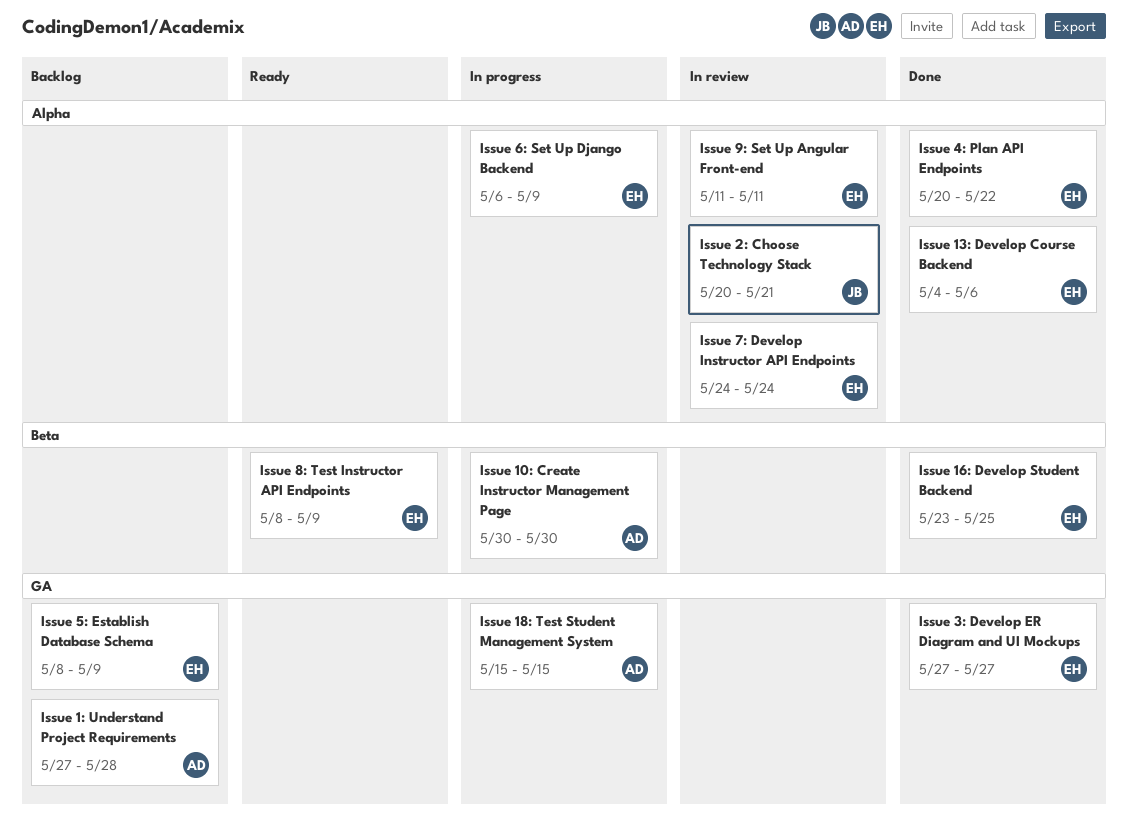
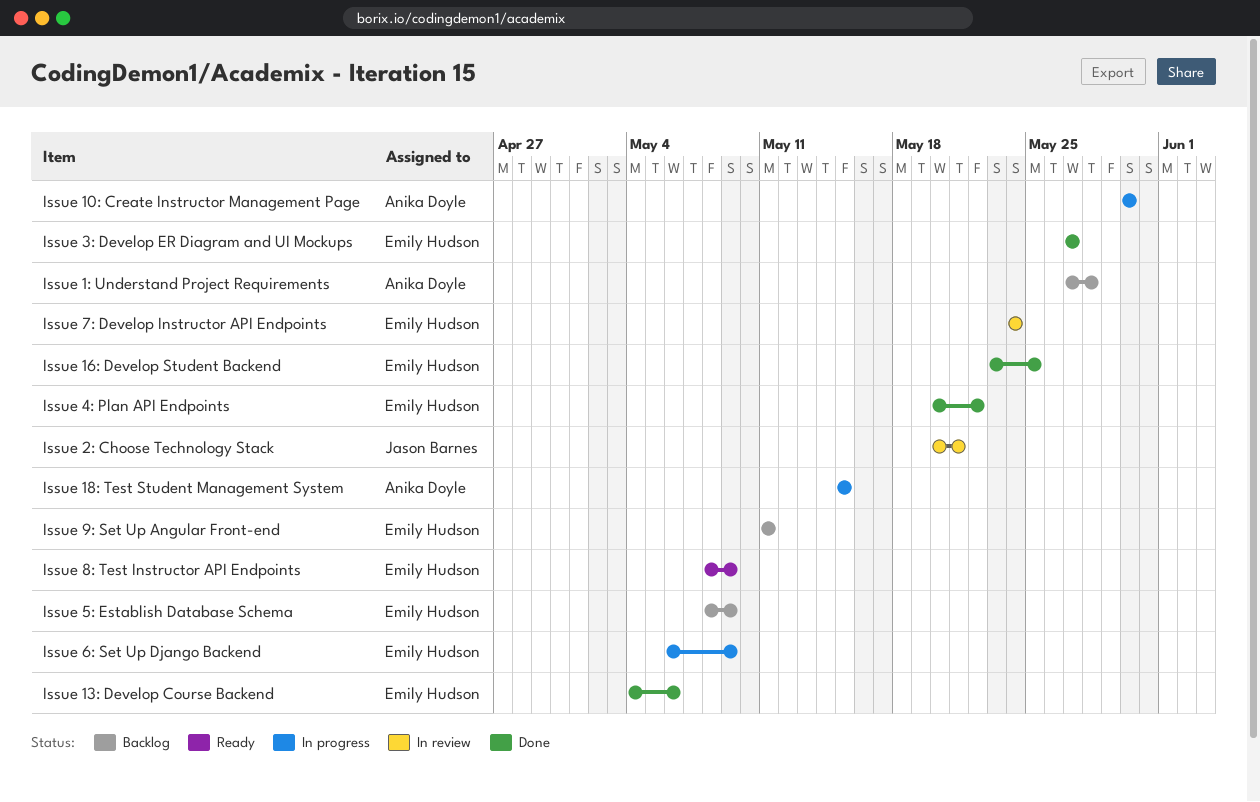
Issue 9: Set Up Angular Front-end, status: In review -> Backlog

